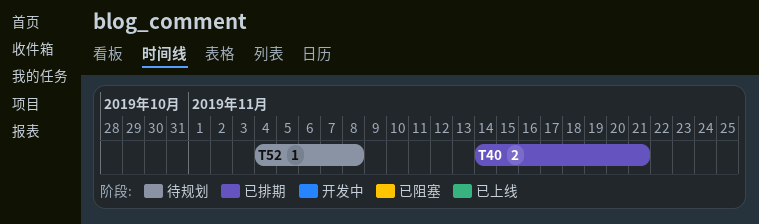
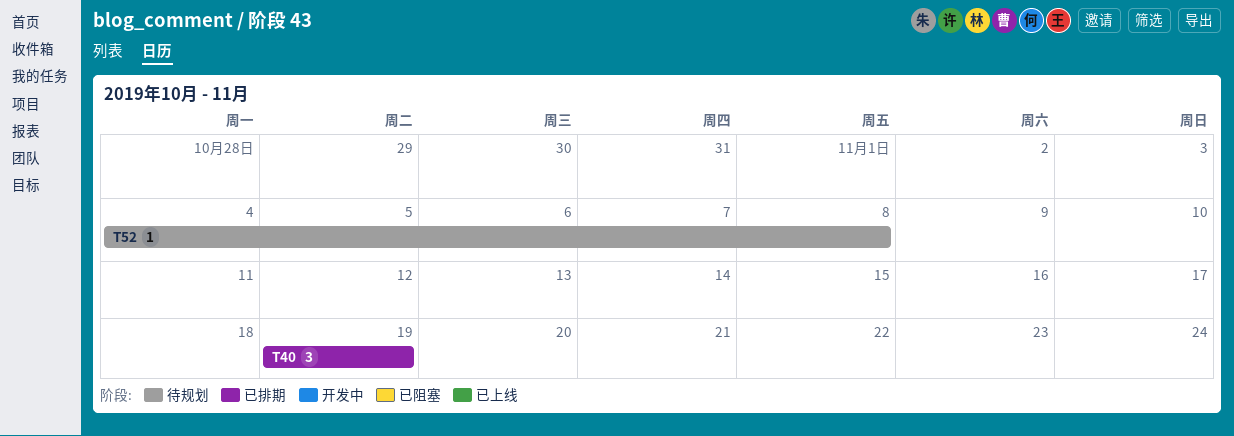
T40, estimate: 2 -> 3
T40, start: Nov 14 -> Nov 19
T40, due: Nov 21 -> Nov 19

